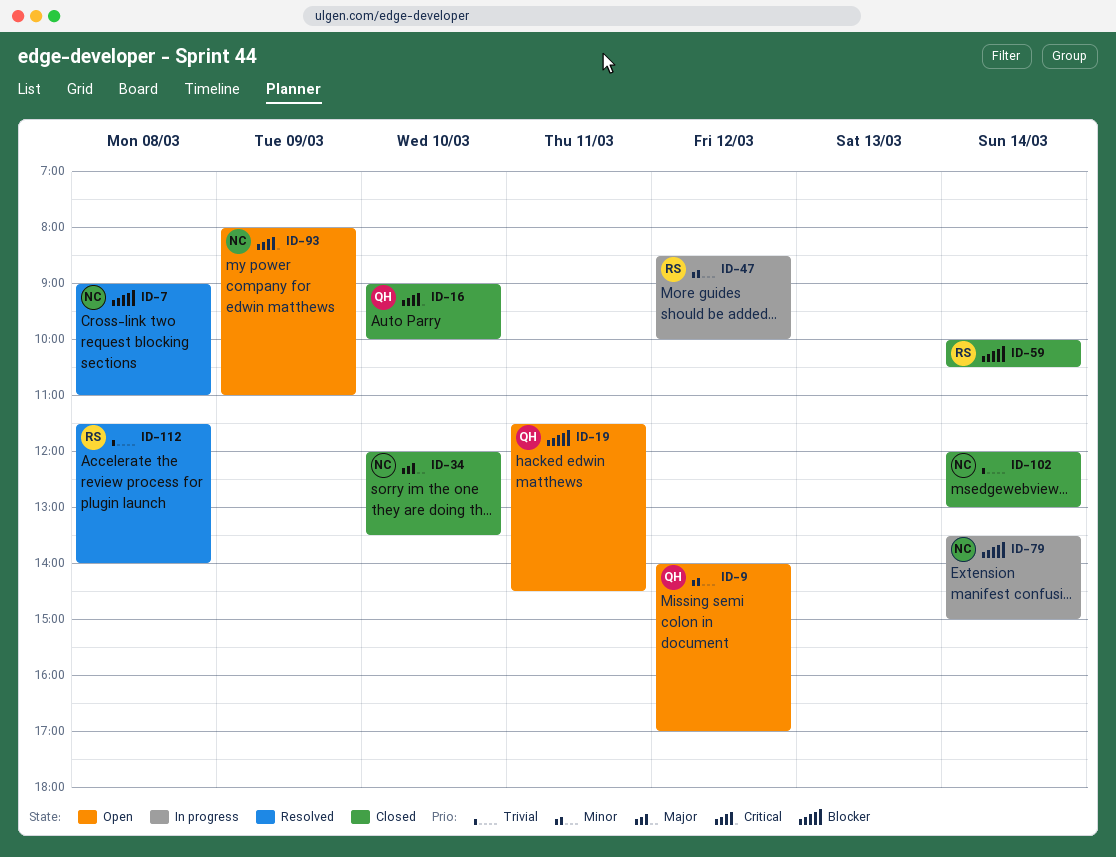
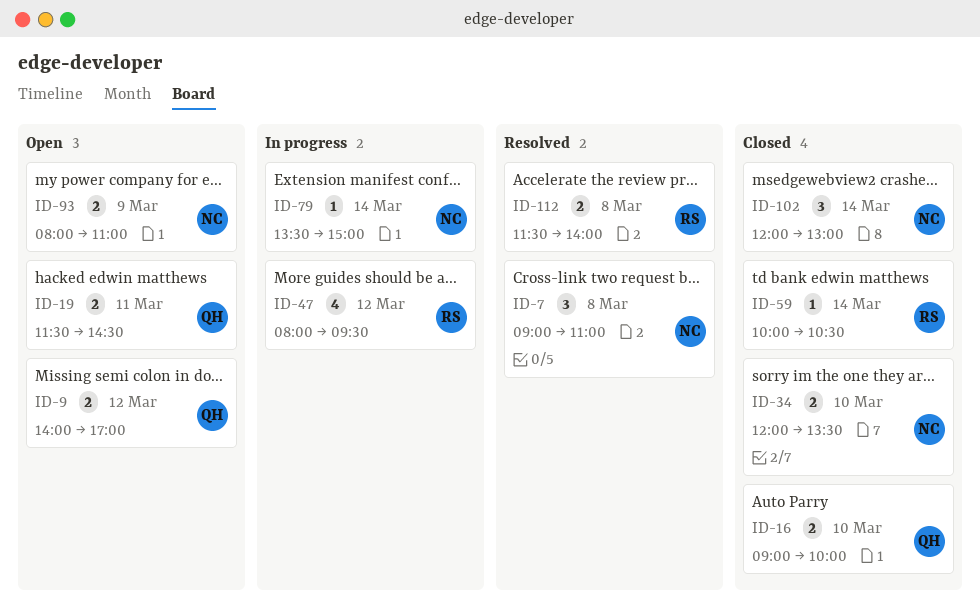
ID-47, begins: 08:30 -> 08:00
ID-47, ends: 10:00 -> 09:30

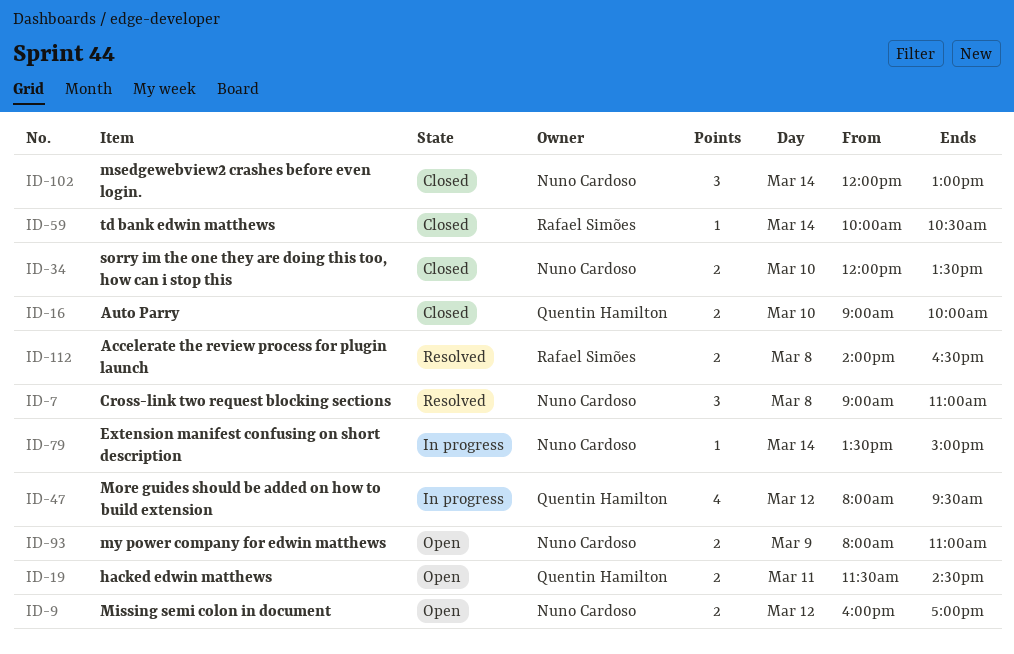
ID-9, owner: Quentin Hamilton -> Nuno Cardoso
ID-9, begins: 14:00 -> 16:00
ID-47, owner: Rafael Simões -> Quentin Hamilton
ID-112, begins: 11:30 -> 14:00
ID-112, ends: 14:00 -> 16:30

